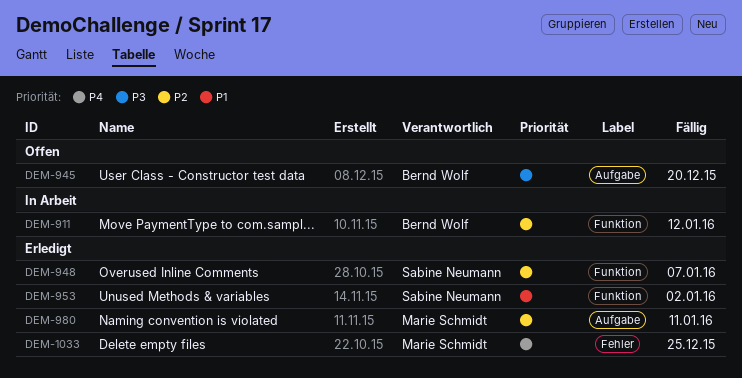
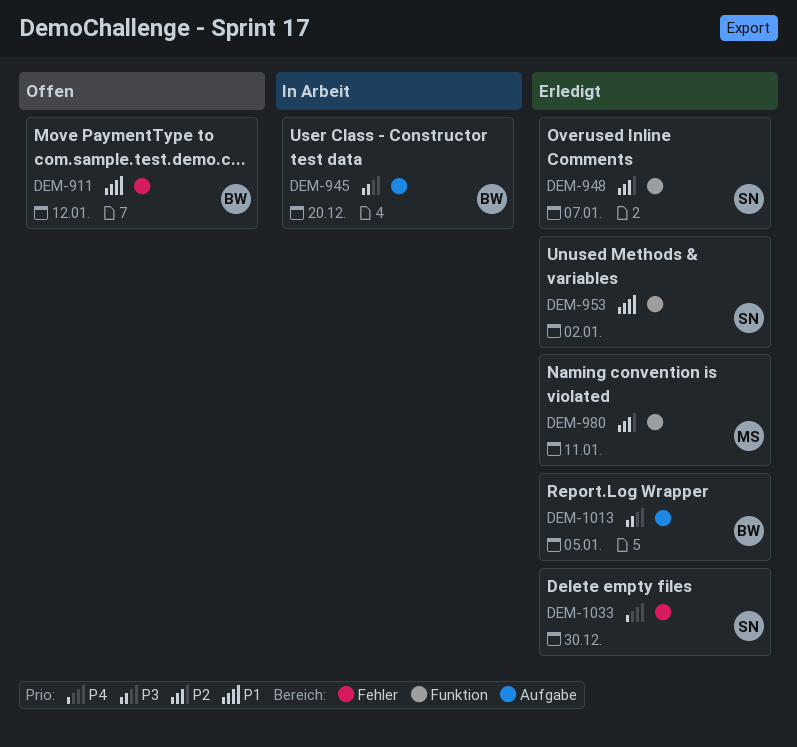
DEM-911, status: In Arbeit -> Offen
DEM-911, priority: P2 -> P1
DEM-911, label: Funktion -> Fehler
DEM-945, status: Offen -> In Arbeit
DEM-980, label: Aufgabe -> Funktion
DEM-1013: none -> present
DEM-1033, owner: Marie Schmidt -> Sabine Neumann
DEM-1033, due: Dec 25 -> Dec 30

